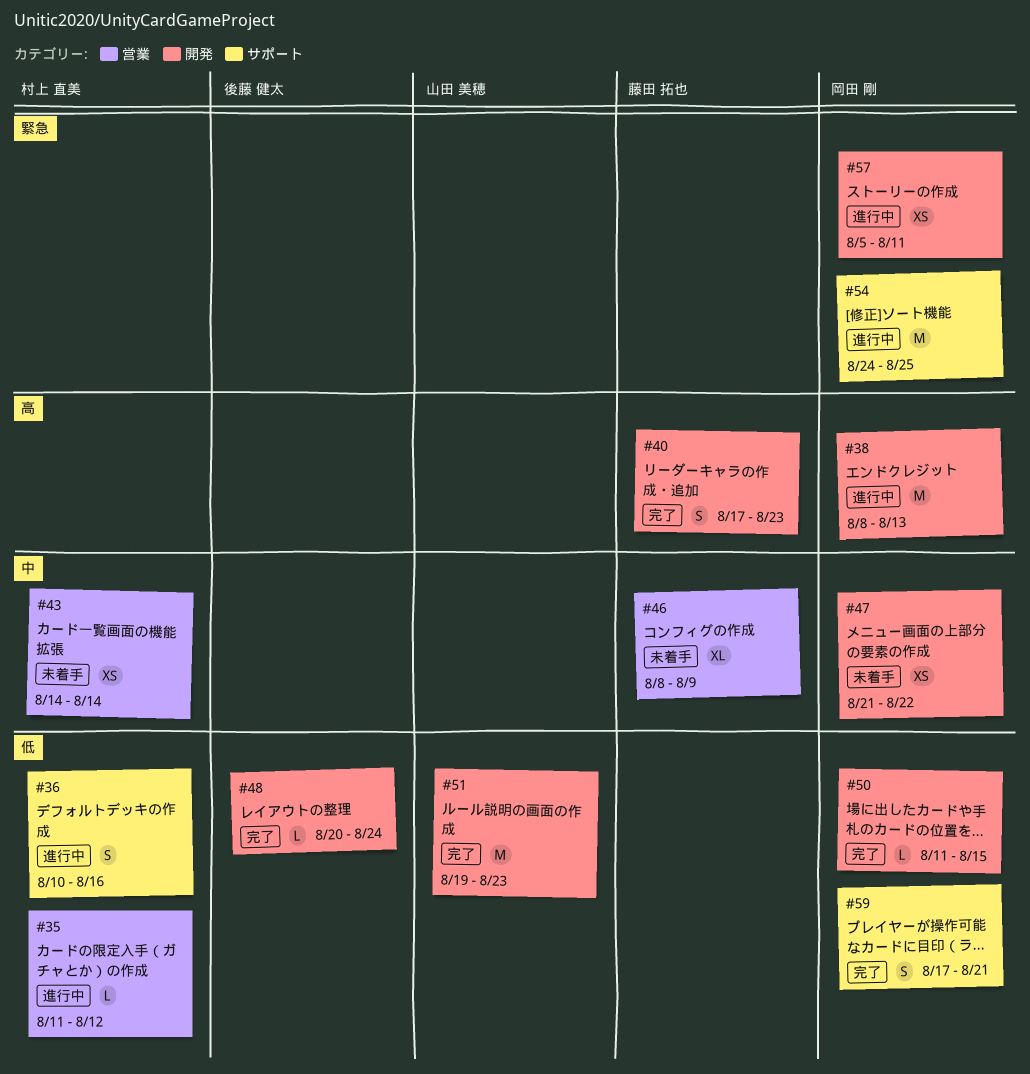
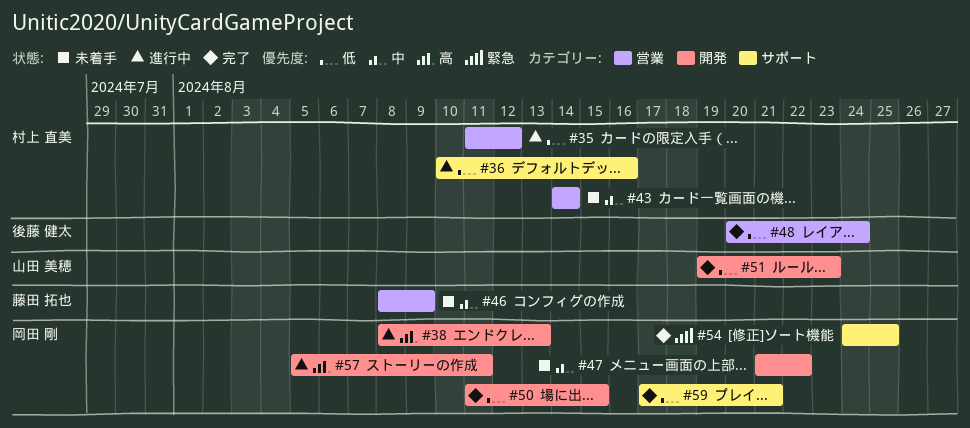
#40: present -> none
#48, label: 開発 -> 営業
#54, status: 進行中 -> 完了
#57, priority: 緊急 -> 高

